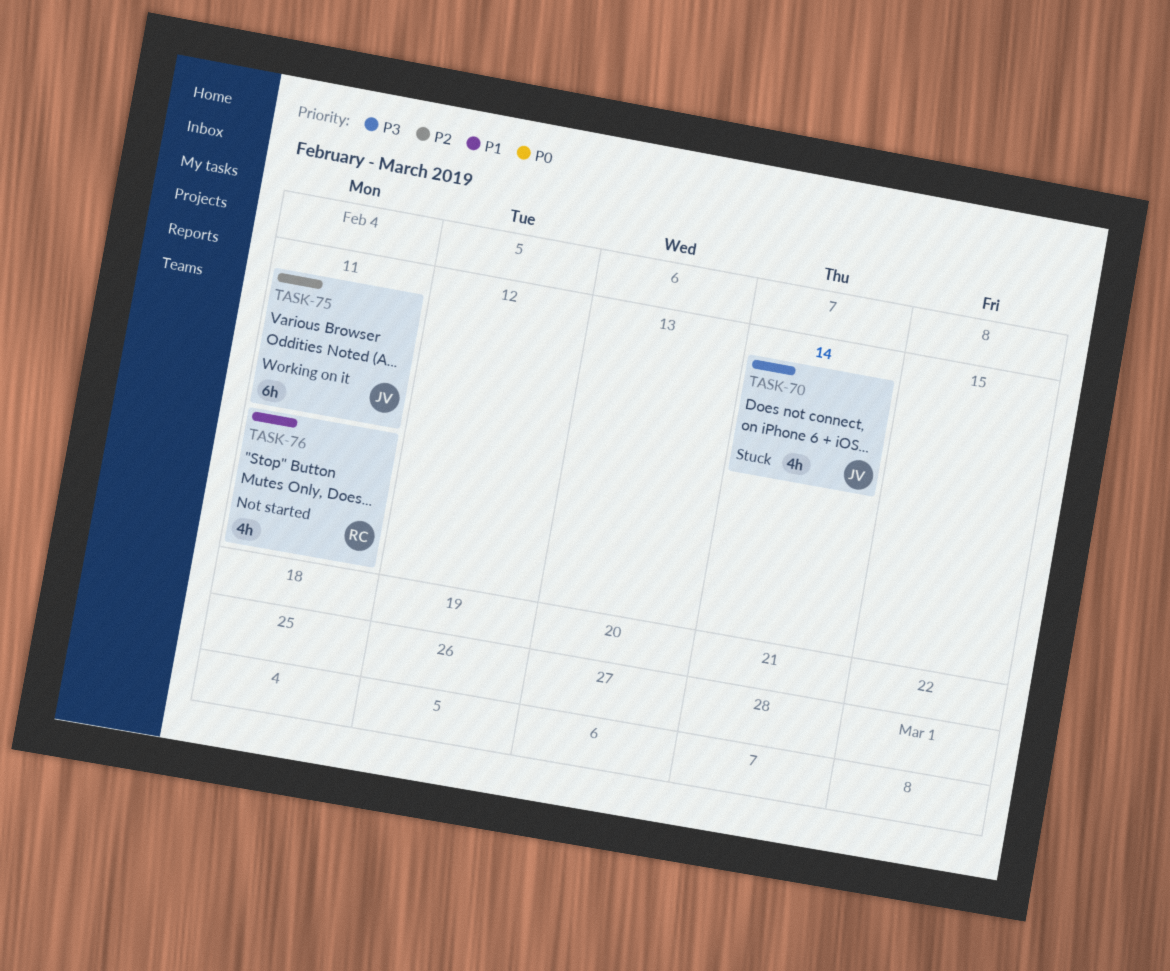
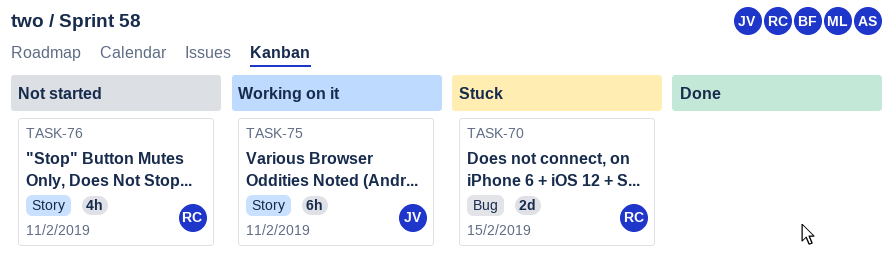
TASK-70, owner: JV -> RC
TASK-70, estimate: 4h -> 2d
TASK-70, due: Feb 14 -> Feb 15

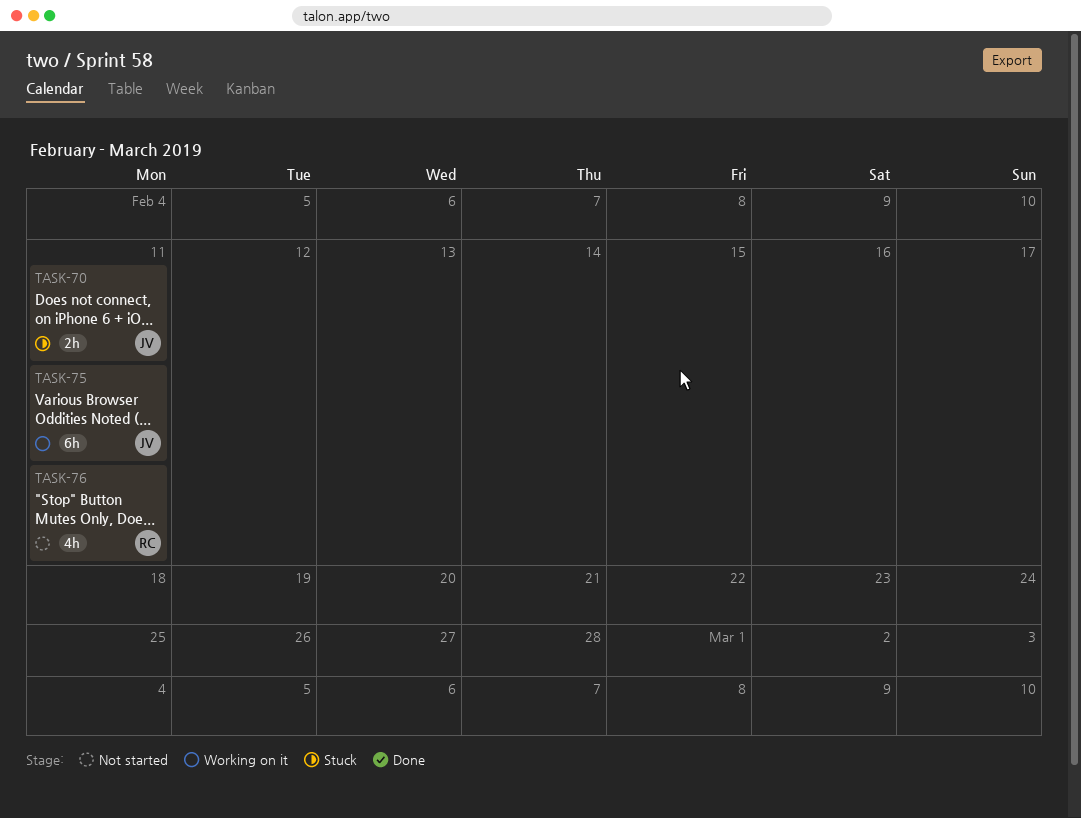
TASK-70, owner: RC -> JV
TASK-70, estimate: 2d -> 2h
TASK-70, due: Feb 15 -> Feb 11

